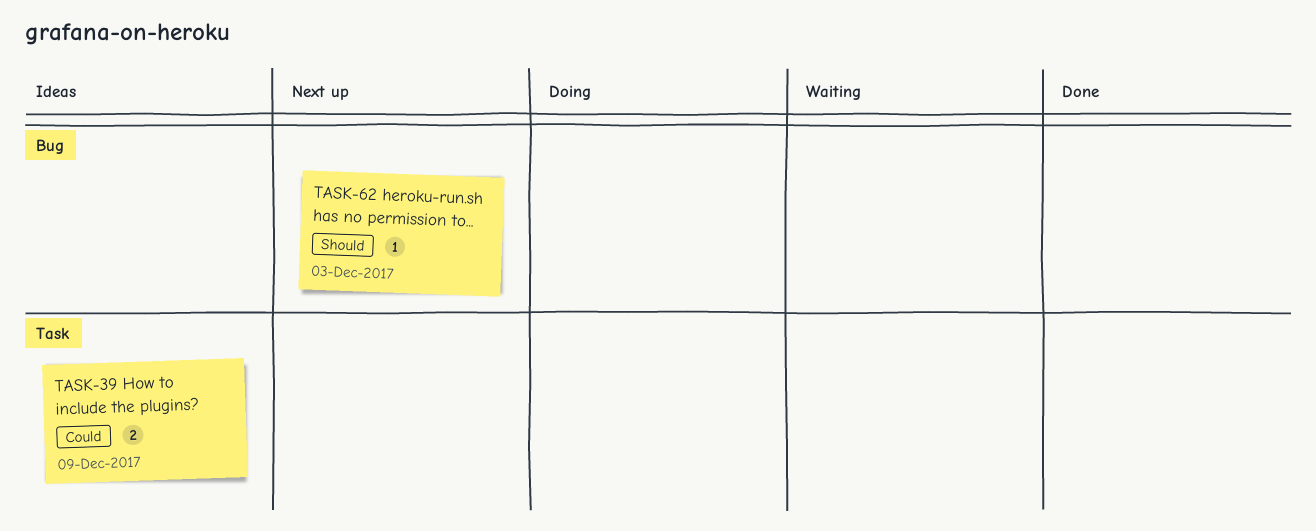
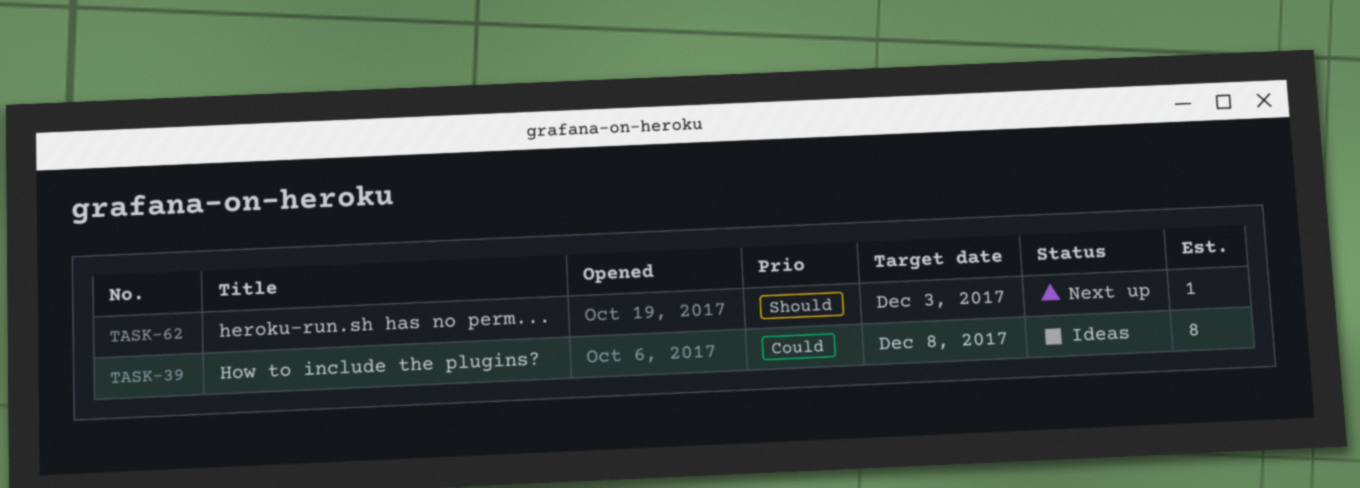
TASK-39, estimate: 2 -> 8
TASK-39, due: Dec 9 -> Dec 8

